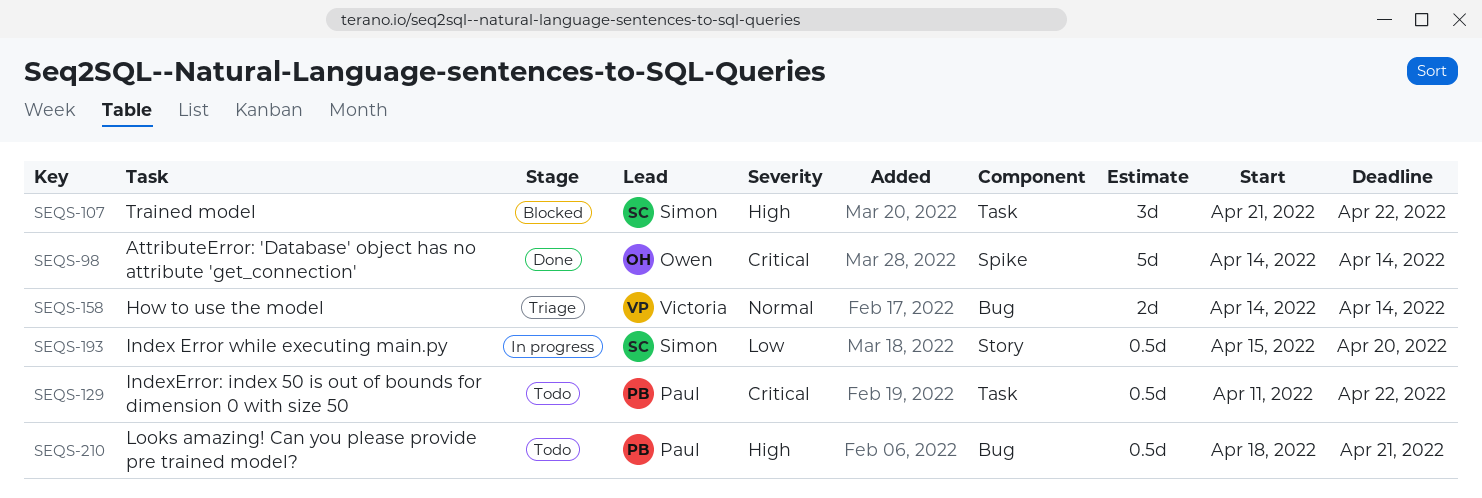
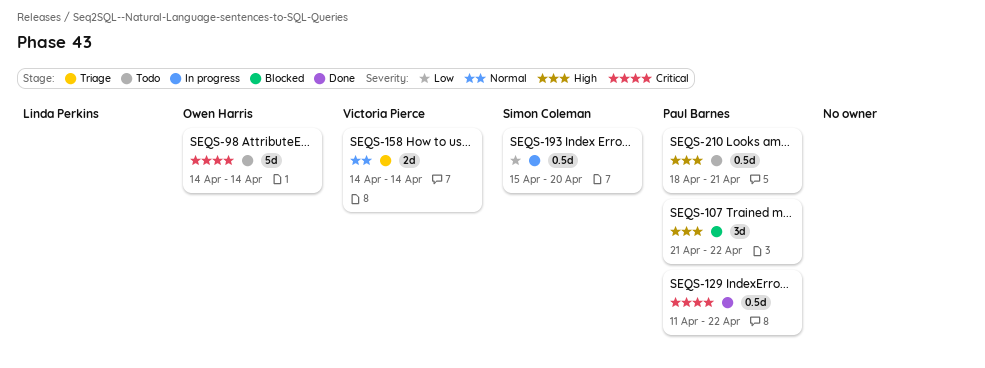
SEQS-98, status: Done -> Todo
SEQS-107, owner: Simon Coleman -> Paul Barnes
SEQS-129, status: Todo -> Done

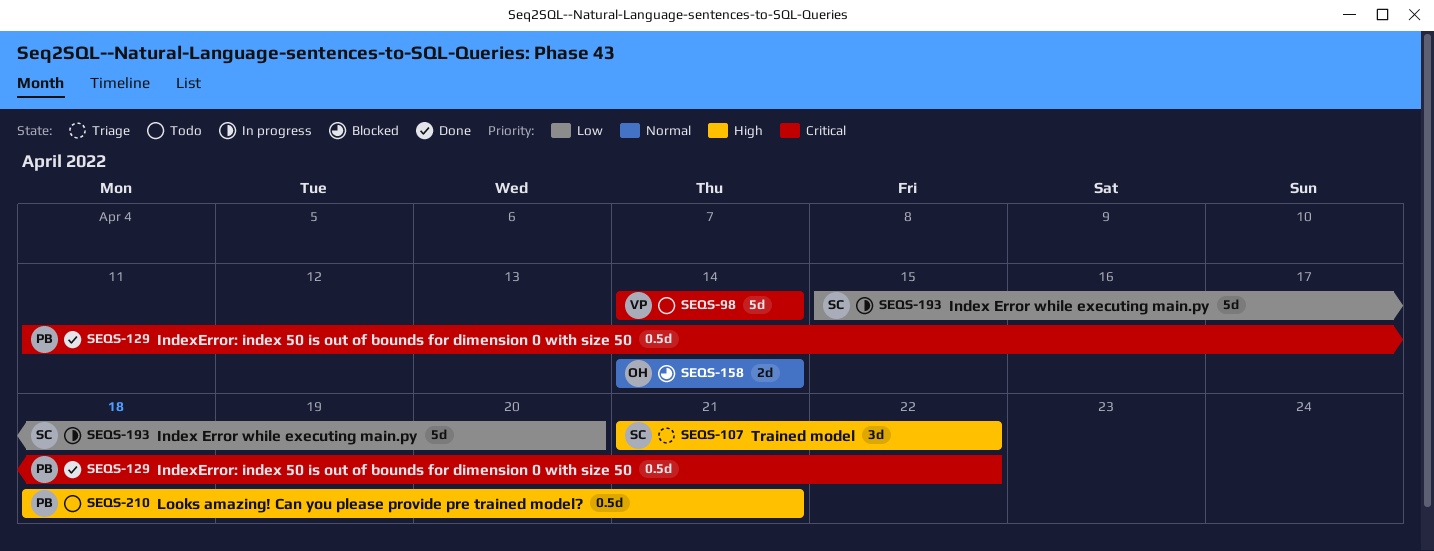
SEQS-98, owner: Owen Harris -> Victoria Pierce
SEQS-107, status: Blocked -> Triage
SEQS-107, owner: Paul Barnes -> Simon Coleman
SEQS-158, status: Triage -> Blocked
SEQS-158, owner: Victoria Pierce -> Owen Harris
SEQS-193, estimate: 0.5d -> 5d

